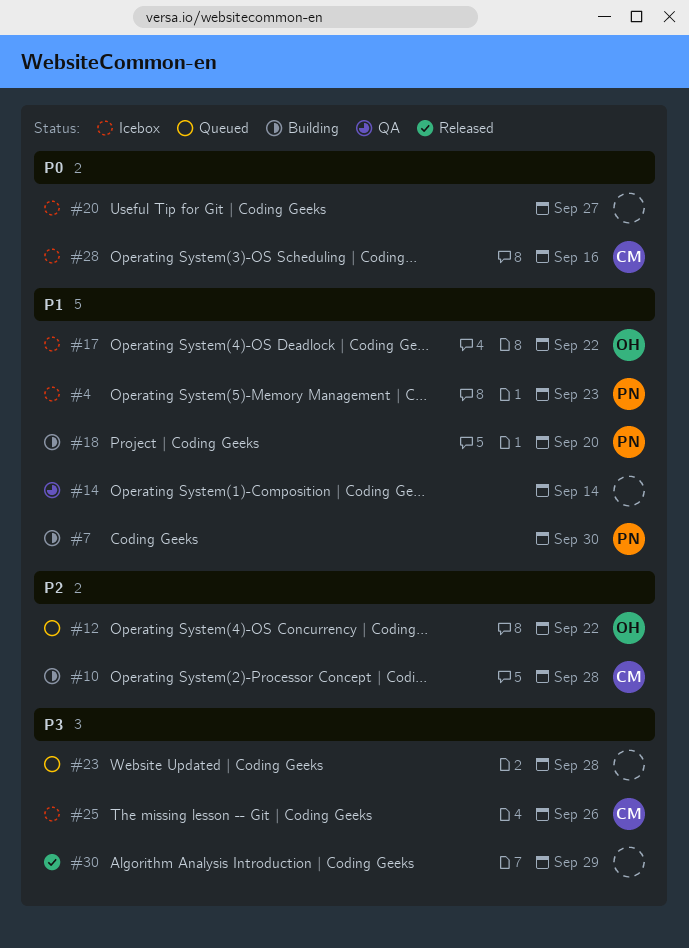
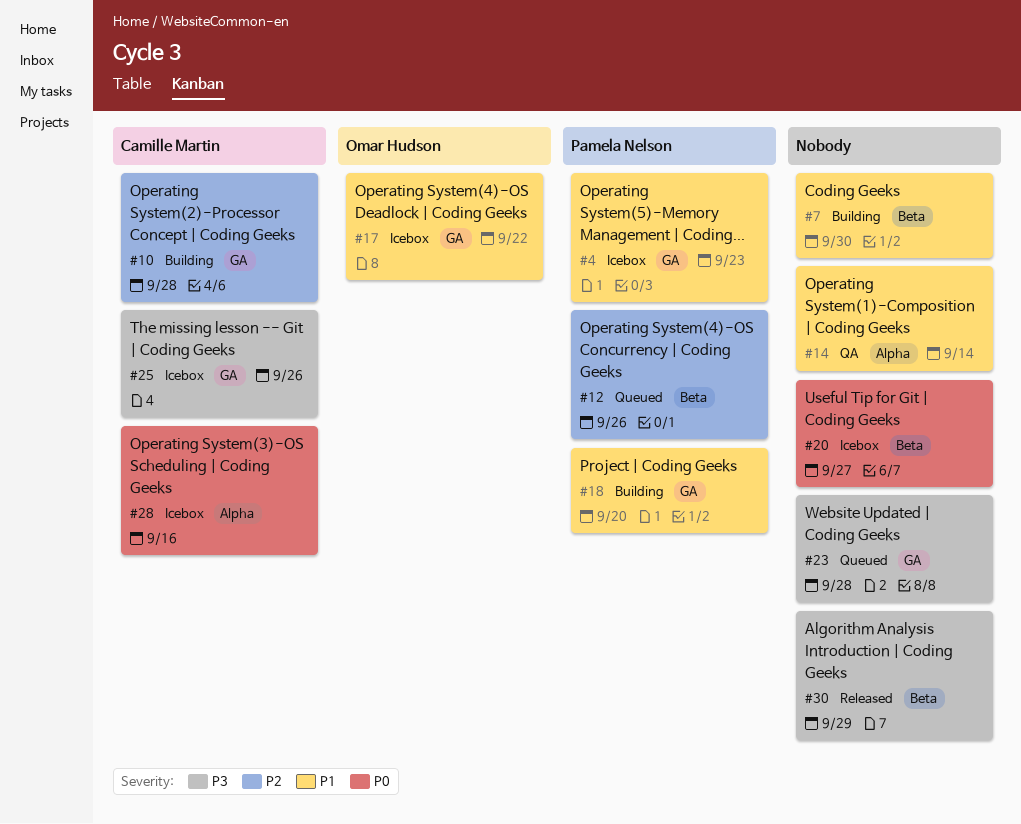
#7, owner: Pamela Nelson -> none
#12, owner: Omar Hudson -> Pamela Nelson
#12, due: Sep 22 -> Sep 26

